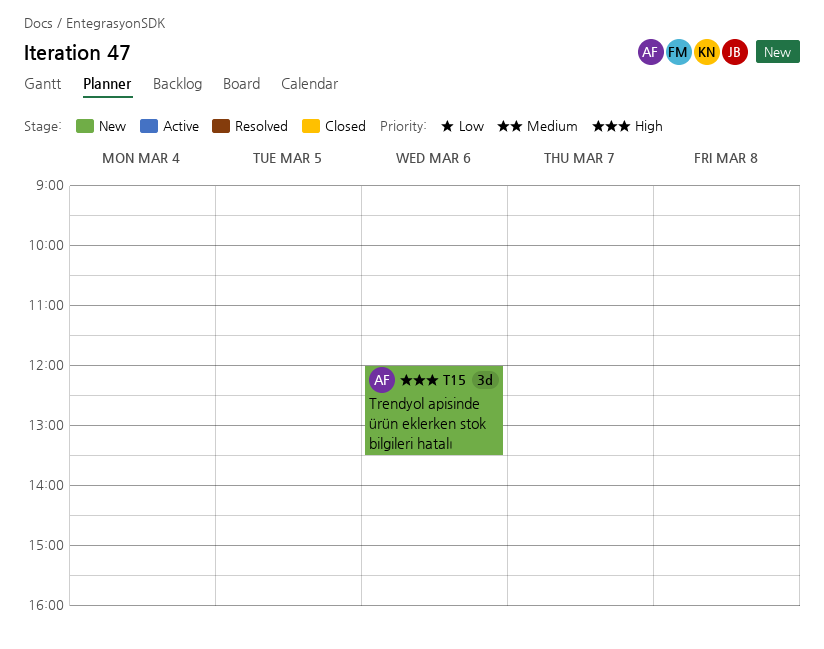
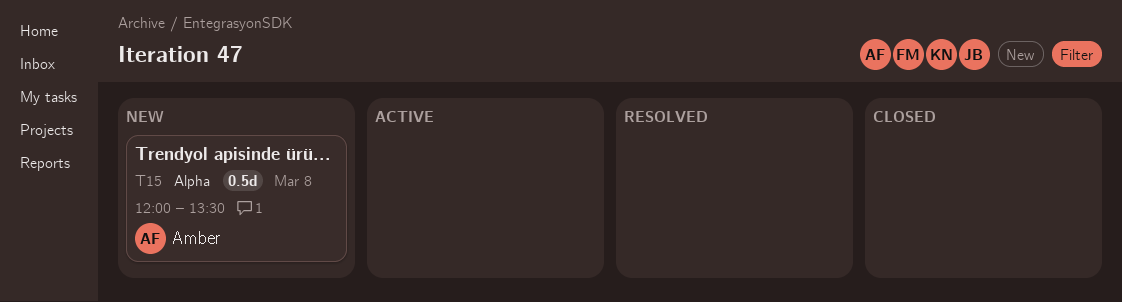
T15, estimate: 3d -> 0.5d
T15, day: Mar 6 -> Mar 8

